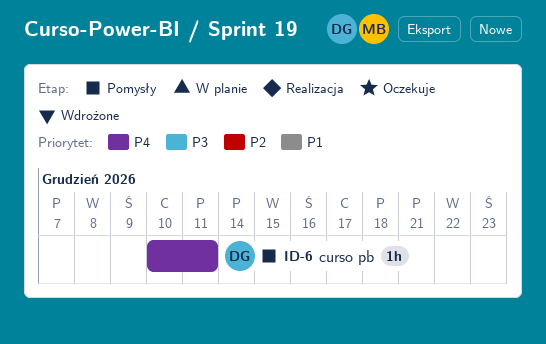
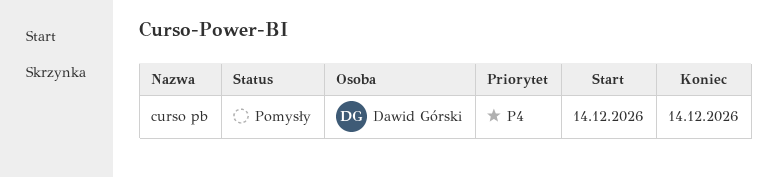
curso pb, start: Dec 10 -> Dec 14
curso pb, due: Dec 11 -> Dec 14

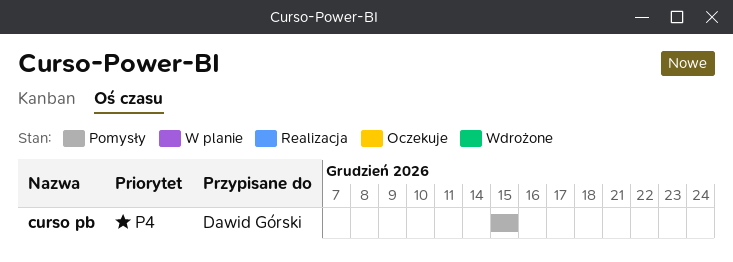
curso pb, start: Dec 14 -> Dec 15
curso pb, due: Dec 14 -> Dec 15

